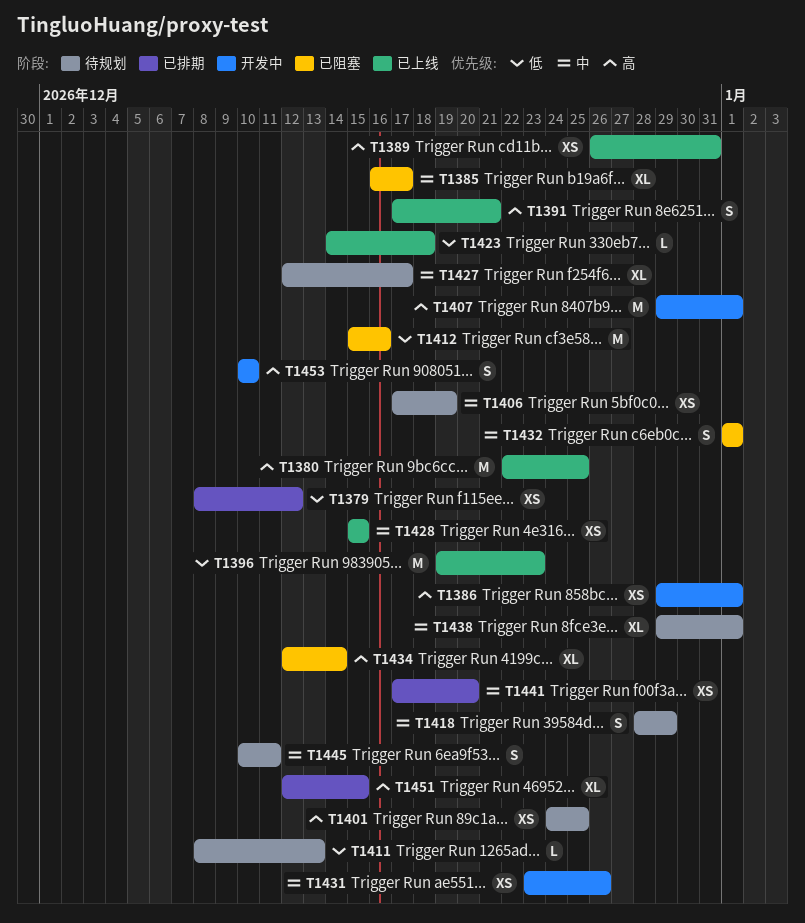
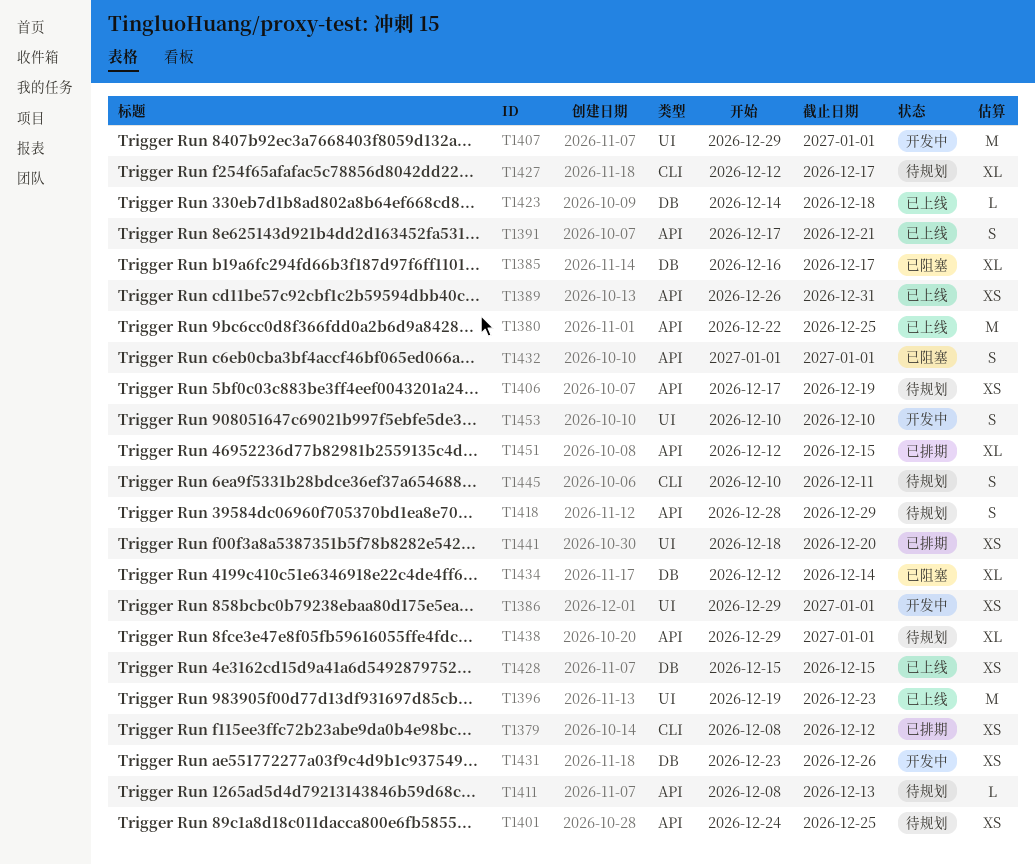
T1412: present -> none
T1441, start: Dec 17 -> Dec 18

